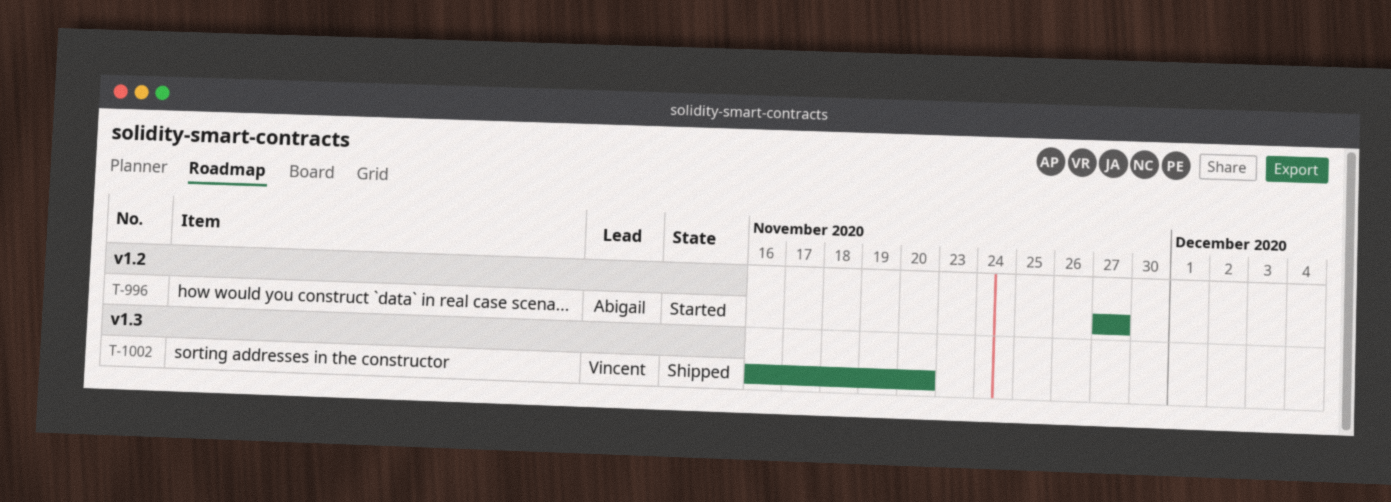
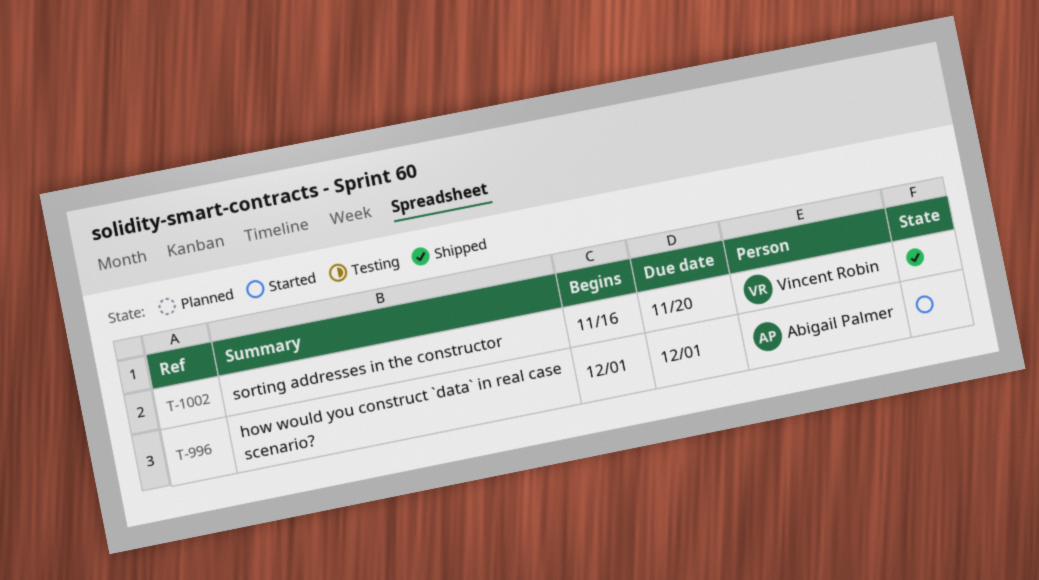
T-996, start: Nov 27 -> Dec 1
T-996, due: Nov 27 -> Dec 1

